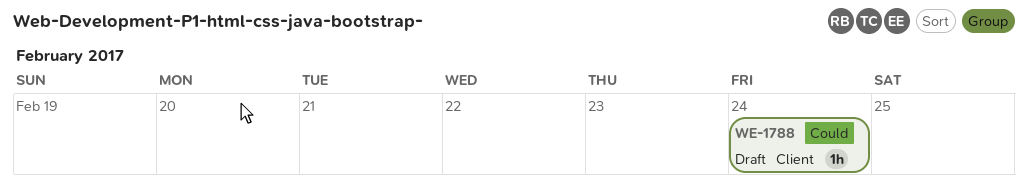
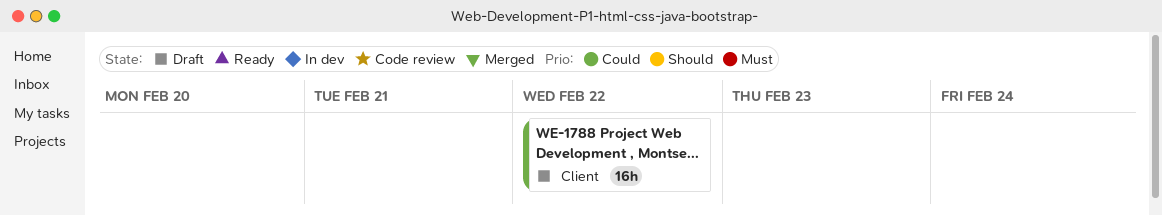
WE-1788, estimate: 1h -> 16h
WE-1788, due: Feb 24 -> Feb 22

